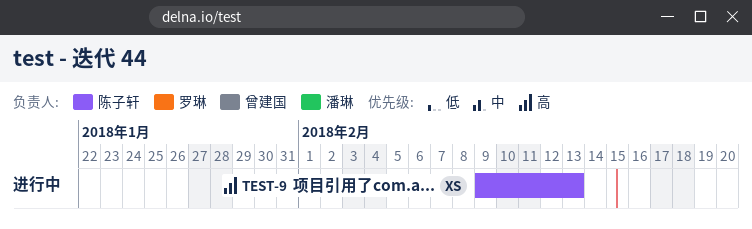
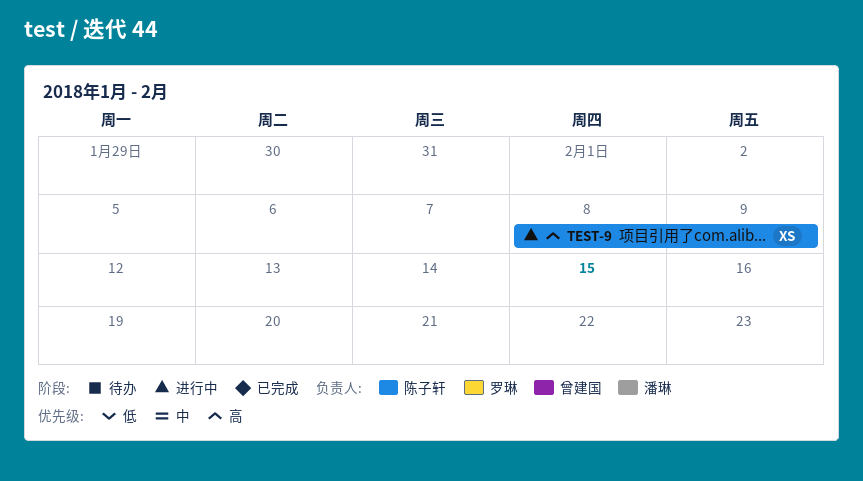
TEST-9, start: Feb 9 -> Feb 8
TEST-9, due: Feb 13 -> Feb 9

